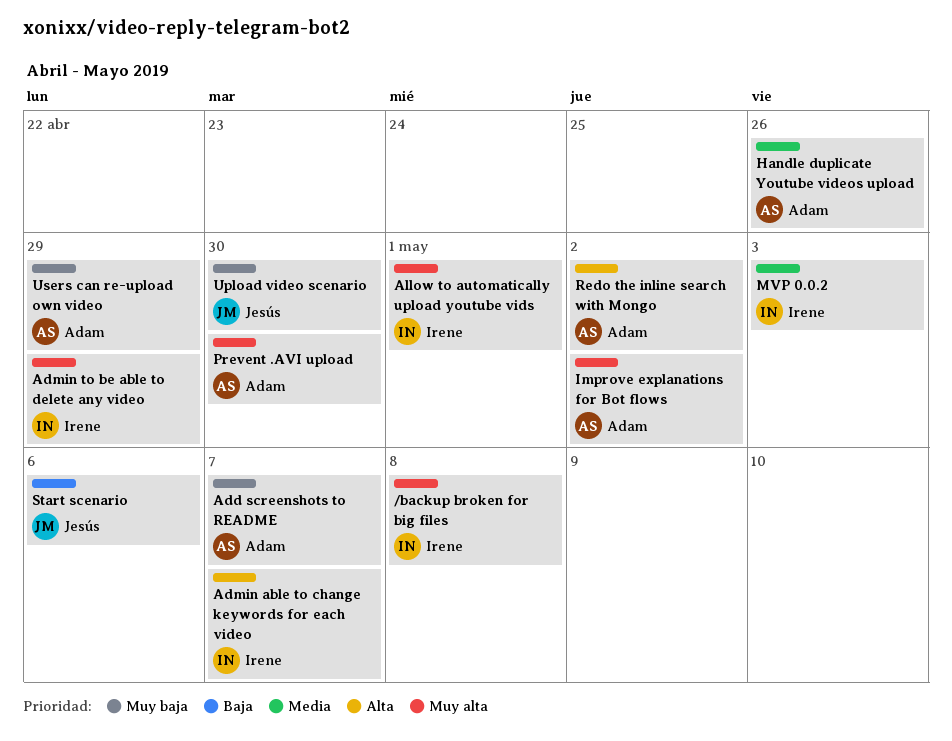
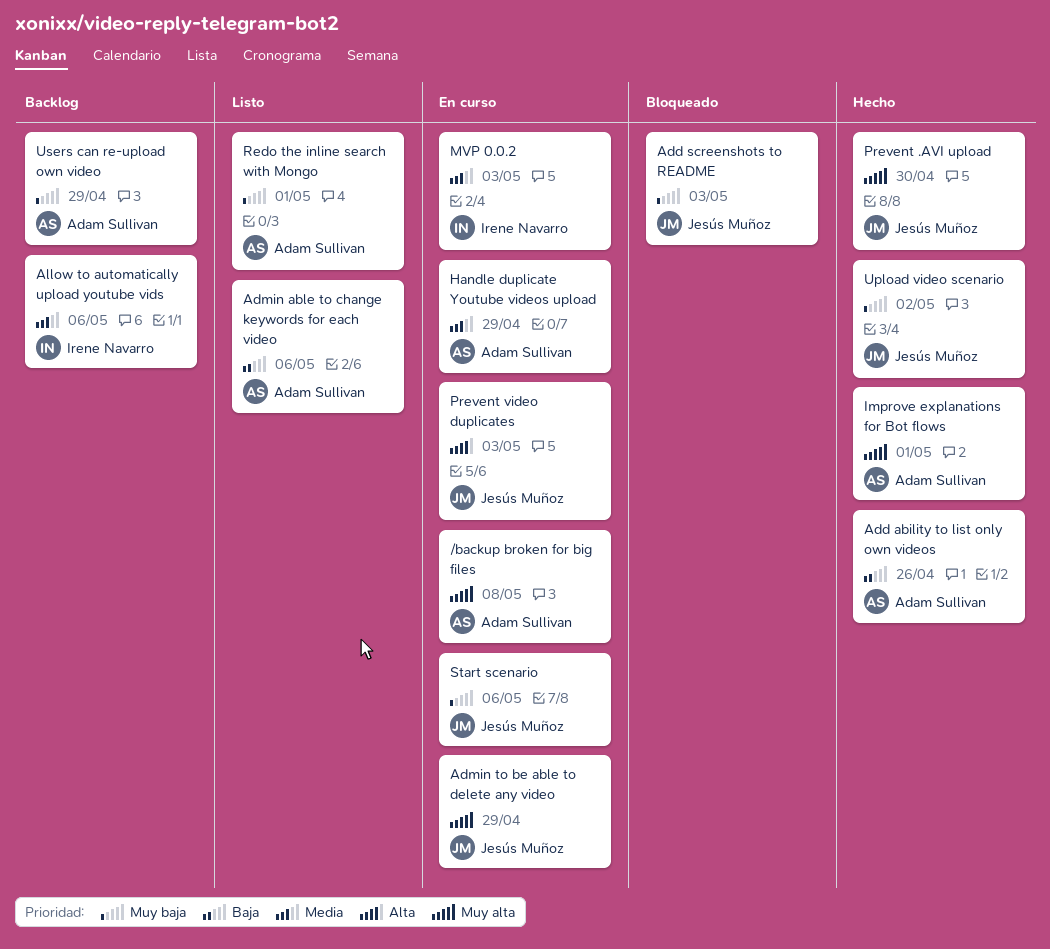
/backup broken for big files, owner: Irene Navarro -> Adam Sullivan
Add ability to list only own videos: none -> present
Add screenshots to README, owner: Adam Sullivan -> Jesús Muñoz
Add screenshots to README, due: May 7 -> May 3
Admin able to change keywords for each video, owner: Irene Navarro -> Adam Sullivan
Admin able to change keywords for each video, priority: Alta -> Baja
Admin able to change keywords for each video, due: May 7 -> May 6
Admin to be able to delete any video, owner: Irene Navarro -> Jesús Muñoz
Allow to automatically upload youtube vids, priority: Muy alta -> Media
Allow to automatically upload youtube vids, due: May 1 -> May 6
Handle duplicate Youtube videos upload, due: Apr 26 -> Apr 29
Improve explanations for Bot flows, due: May 2 -> May 1
Prevent .AVI upload, owner: Adam Sullivan -> Jesús Muñoz
Prevent video duplicates: none -> present
Redo the inline search with Mongo, priority: Alta -> Muy baja
Redo the inline search with Mongo, due: May 2 -> May 1
Start scenario, priority: Baja -> Muy baja
Upload video scenario, due: Apr 30 -> May 2

